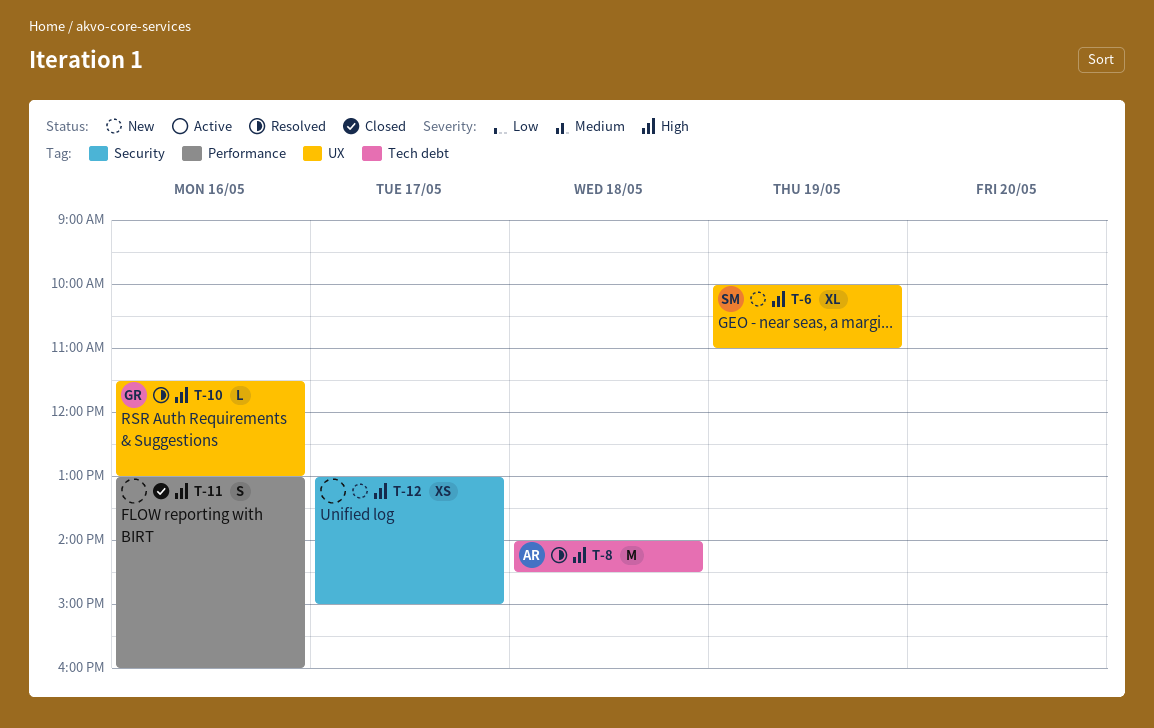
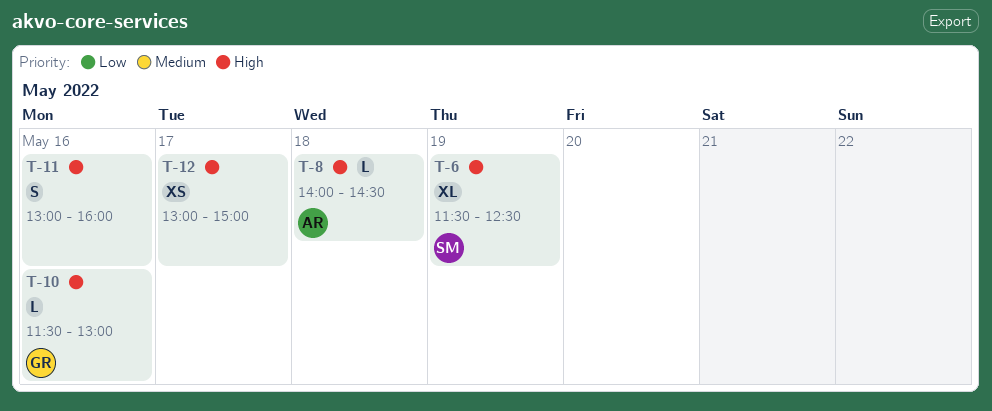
T-6, begins: 10:00 -> 11:30
T-6, ends: 11:00 -> 12:30
T-8, estimate: M -> L

